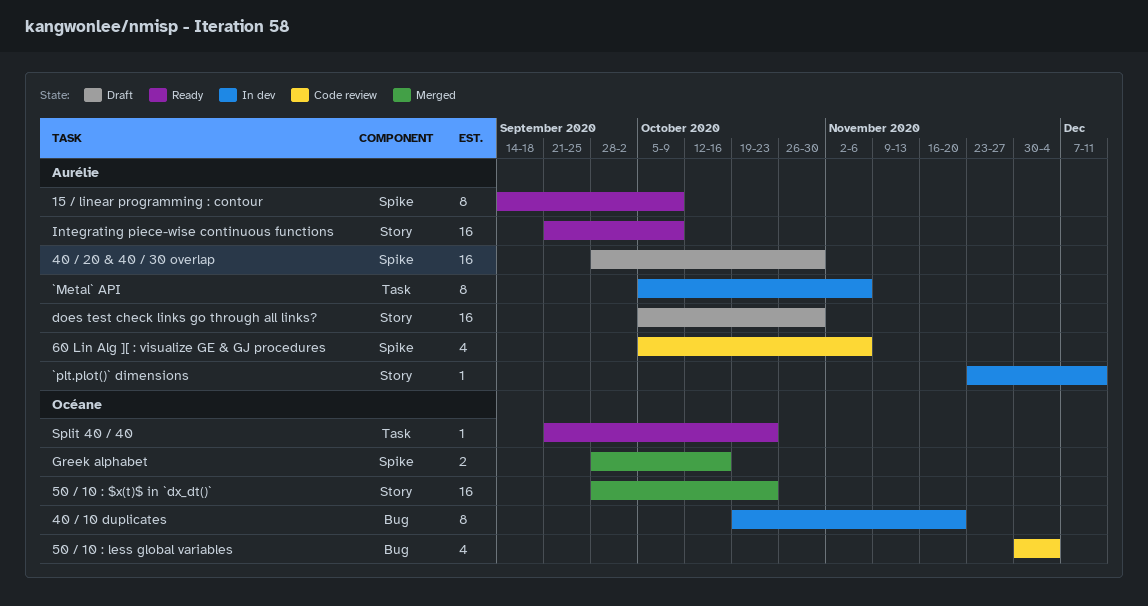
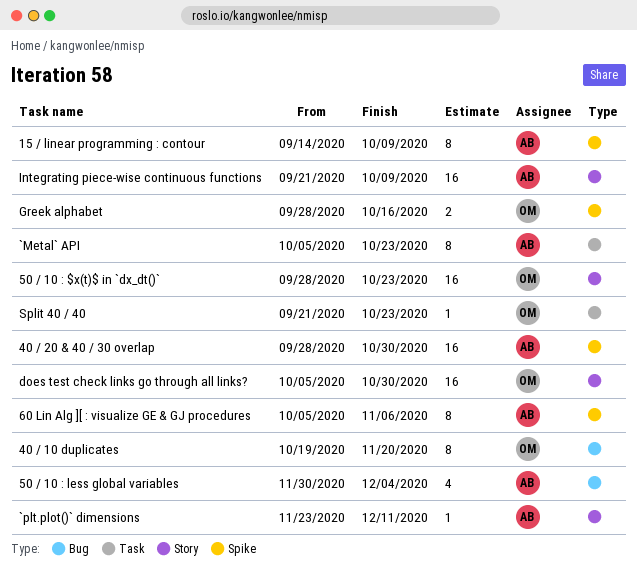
50 / 10 : less global variables, owner: Océane -> Aurélie
60 Lin Alg ][ : visualize GE & GJ procedures, estimate: 4 -> 8
`Metal` API, due: Nov 6 -> Oct 23
does test check links go through all links?, owner: Aurélie -> Océane

